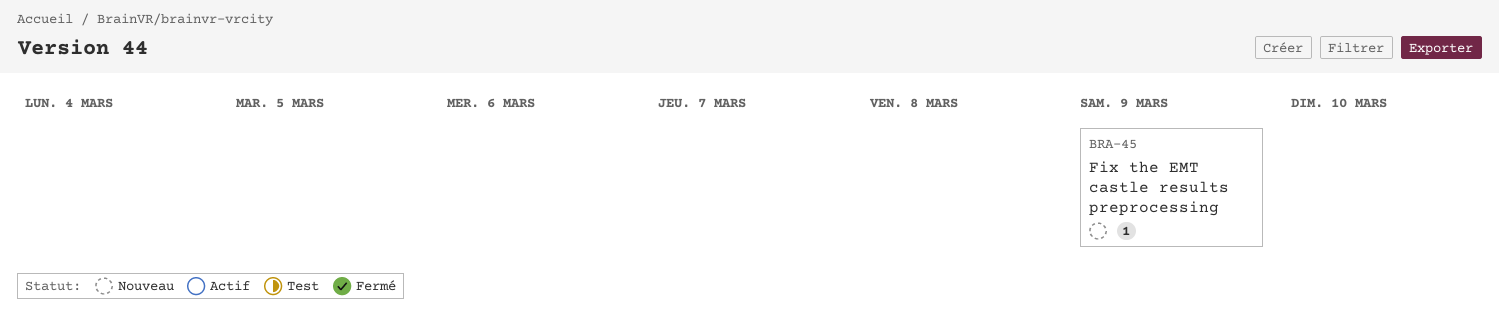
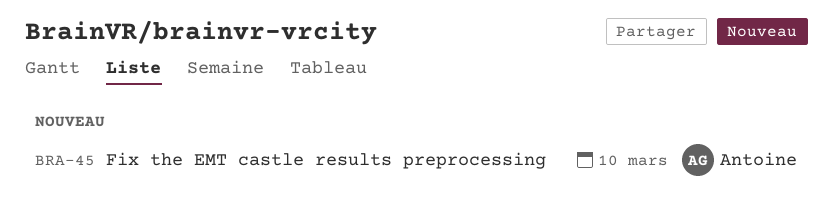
BRA-45, due: Mar 9 -> Mar 10

